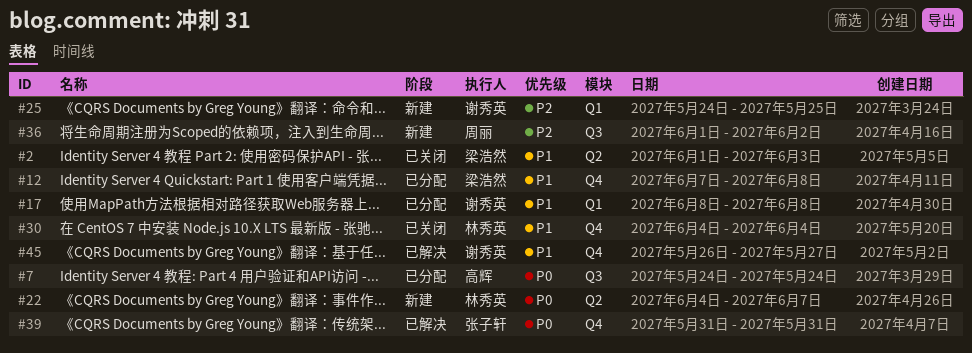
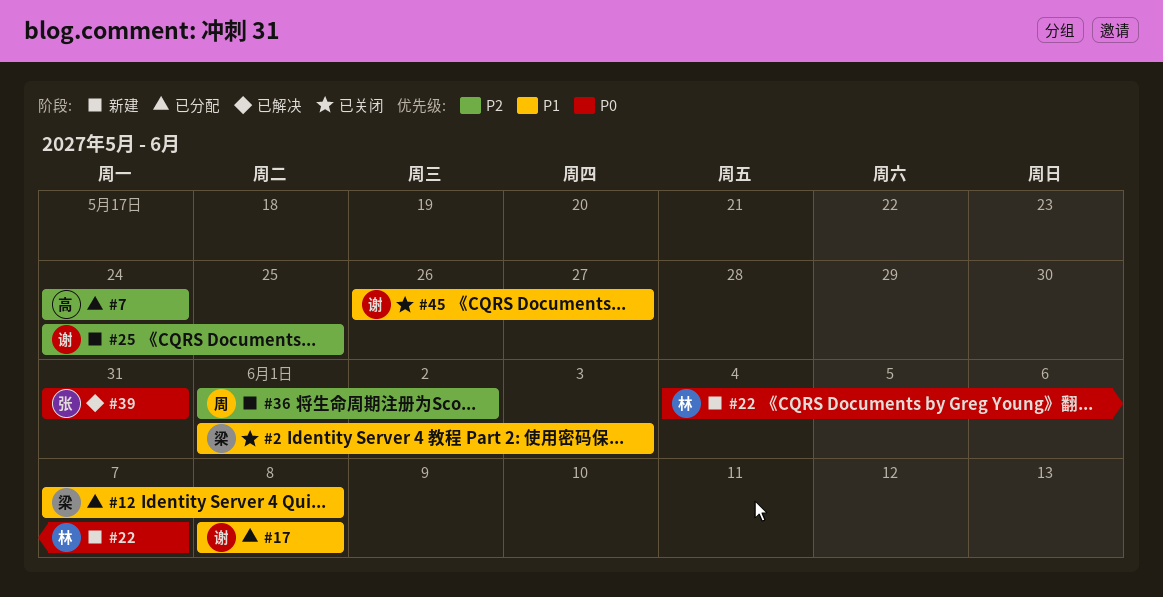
#7, priority: P0 -> P2
#30: present -> none
#45, status: 已解决 -> 已关闭

